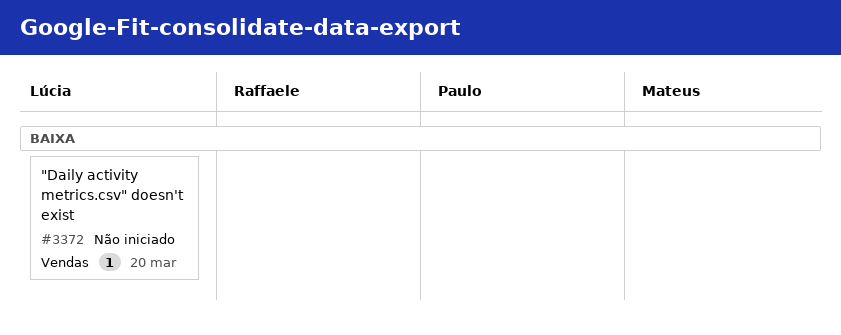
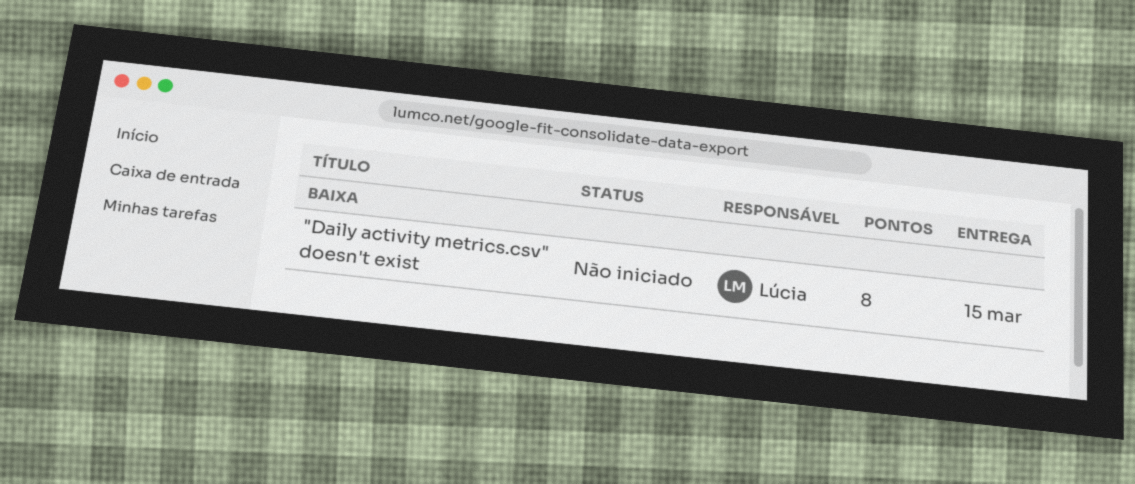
"Daily activity metrics.csv" doesn't exist, estimate: 1 -> 8
"Daily activity metrics.csv" doesn't exist, due: Mar 20 -> Mar 15

